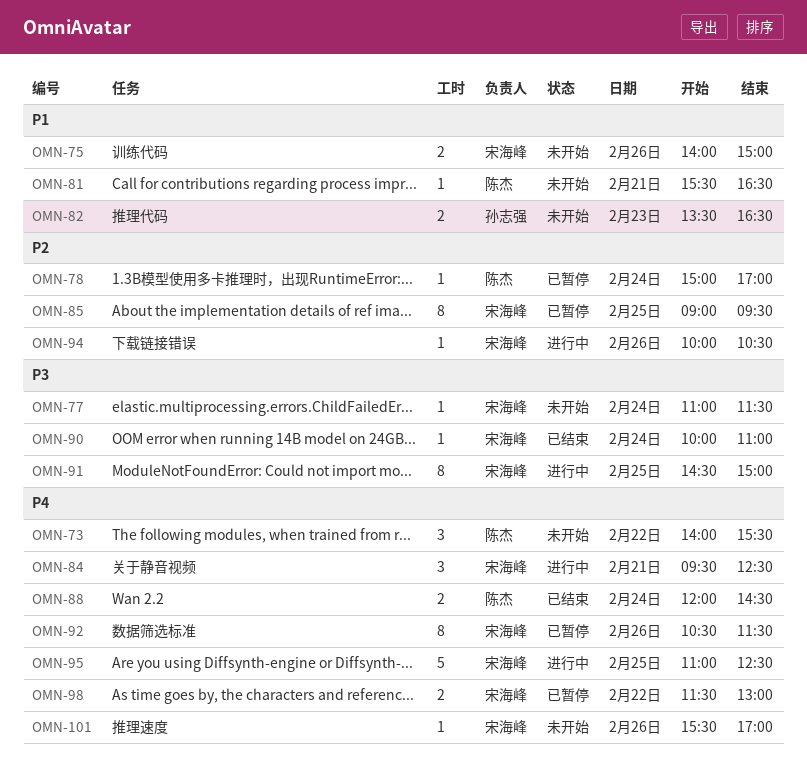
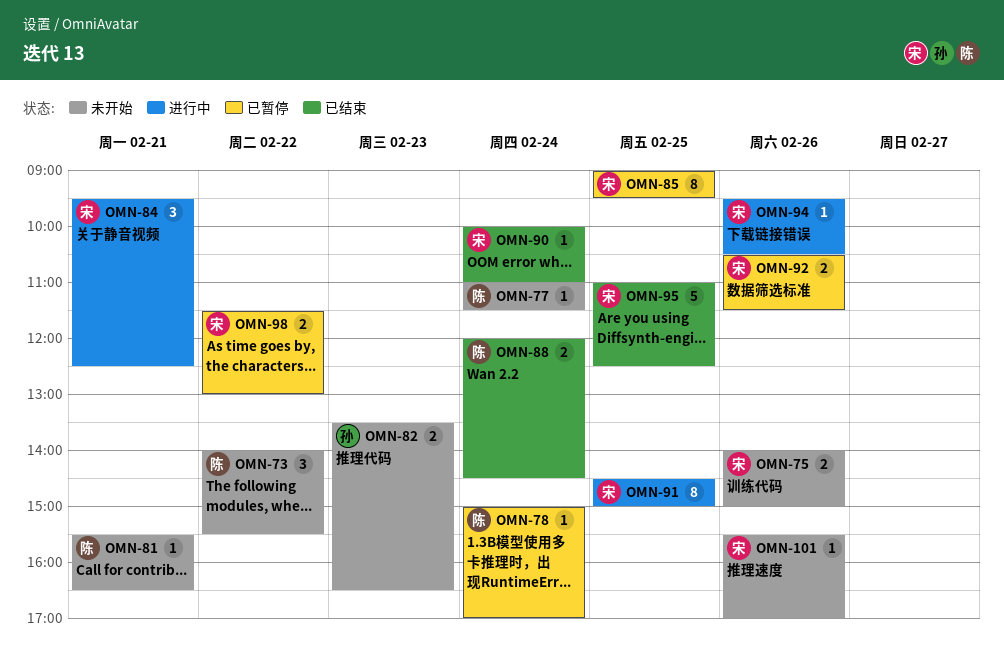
OMN-77, owner: 宋海峰 -> 陈杰
OMN-92, estimate: 8 -> 2
OMN-94, begins: 10:00 -> 09:30
OMN-95, status: 进行中 -> 已结束

